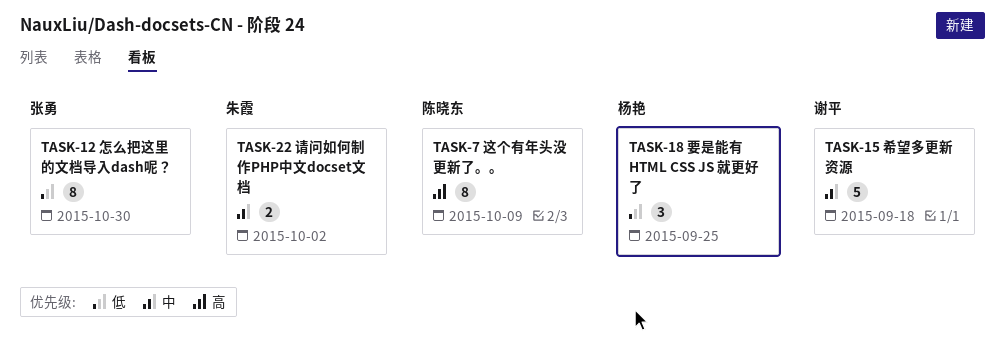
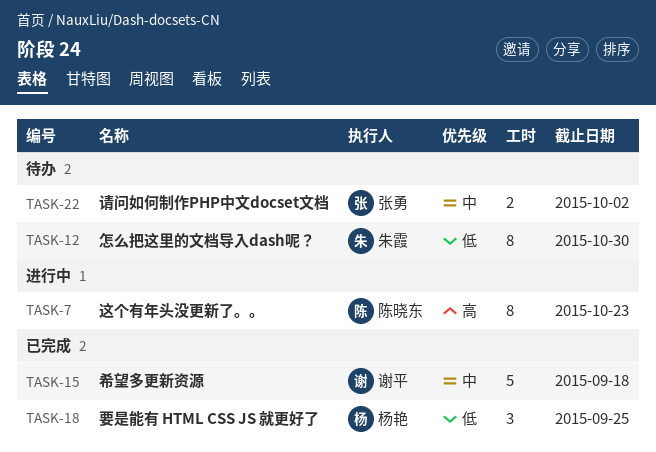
TASK-7, due: Oct 9 -> Oct 23
TASK-12, owner: 张勇 -> 朱霞
TASK-22, owner: 朱霞 -> 张勇

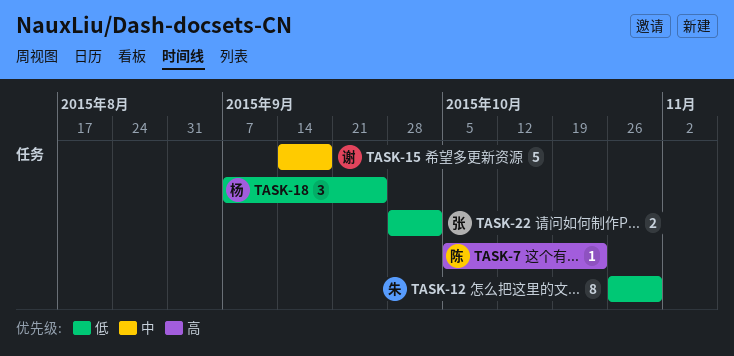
TASK-7, estimate: 8 -> 1
TASK-22, priority: 中 -> 低

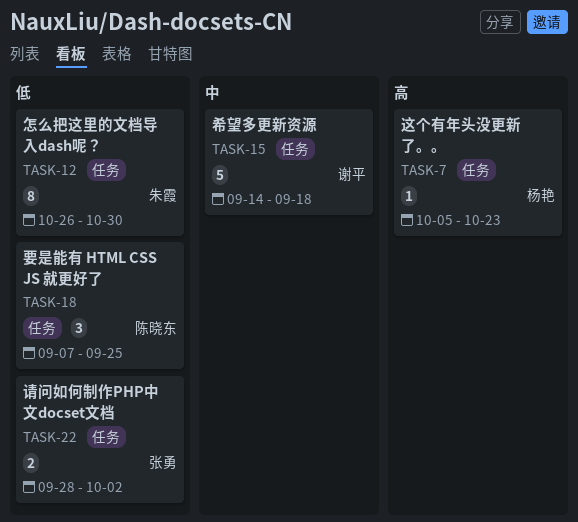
TASK-7, owner: 陈晓东 -> 杨艳
TASK-18, owner: 杨艳 -> 陈晓东

